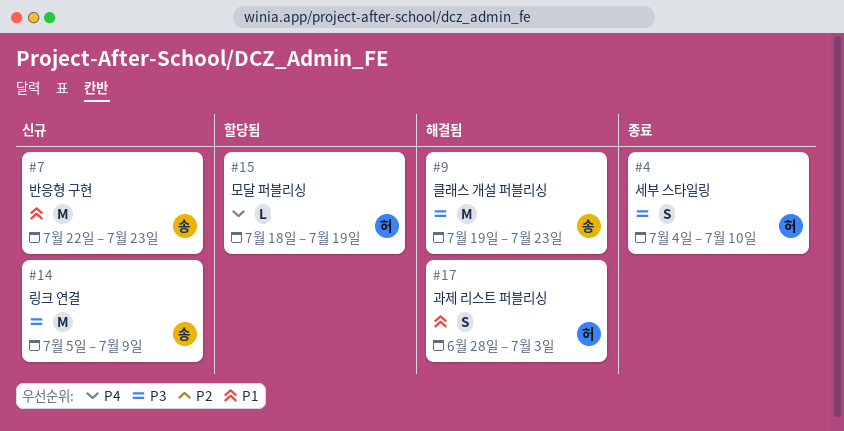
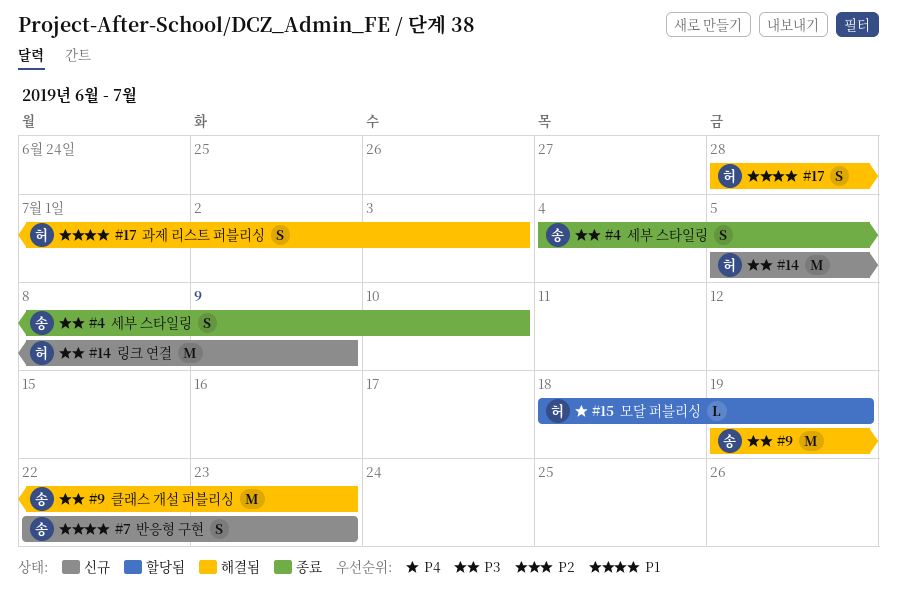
#4, owner: 허 -> 송
#7, estimate: M -> S
#14, owner: 송 -> 허

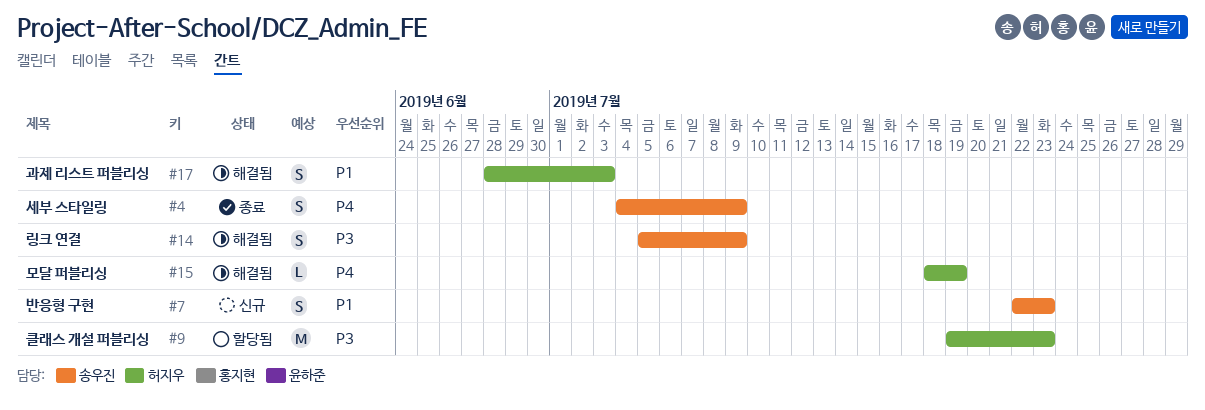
#4, priority: P3 -> P4
#4, due: Jul 10 -> Jul 9
#9, status: 해결됨 -> 할당됨
#9, owner: 송우진 -> 허지우
#14, status: 신규 -> 해결됨
#14, owner: 허지우 -> 송우진
#14, estimate: M -> S
#15, status: 할당됨 -> 해결됨

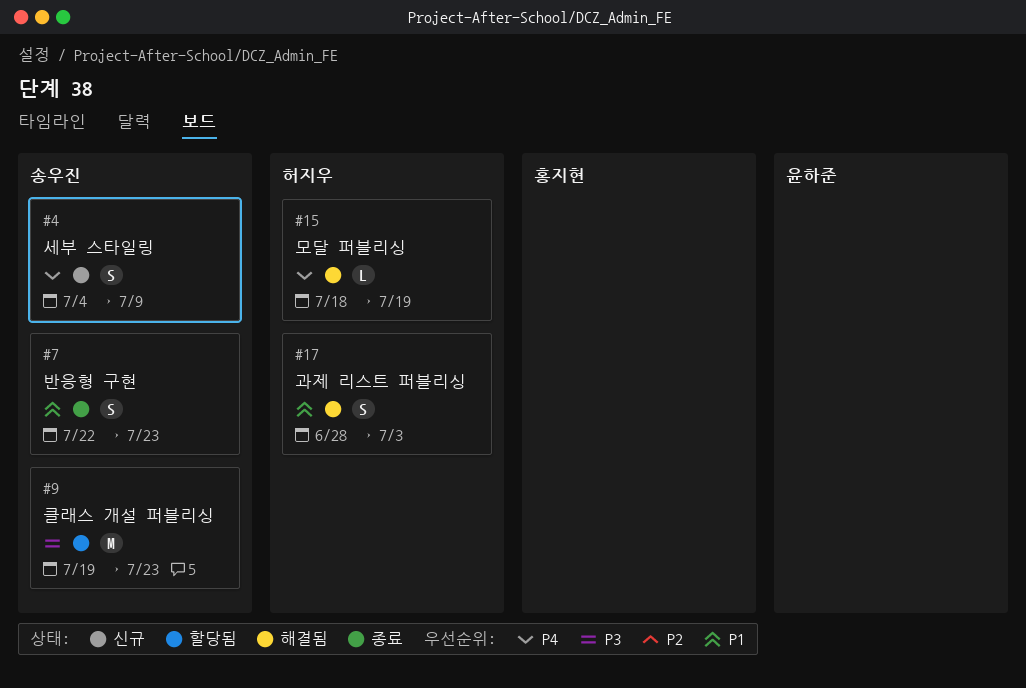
#4, status: 종료 -> 신규
#7, status: 신규 -> 종료
#9, owner: 허지우 -> 송우진
#14: present -> none

